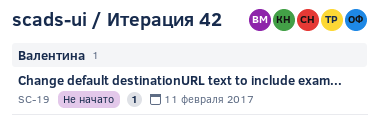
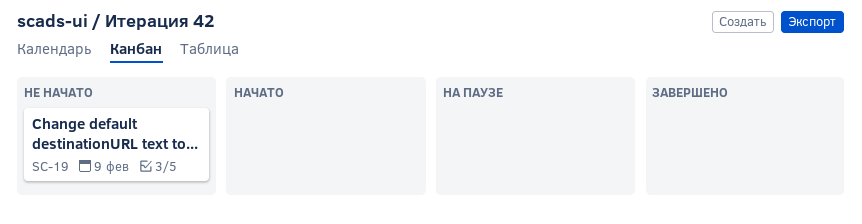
SC-19, due: Feb 11 -> Feb 9

